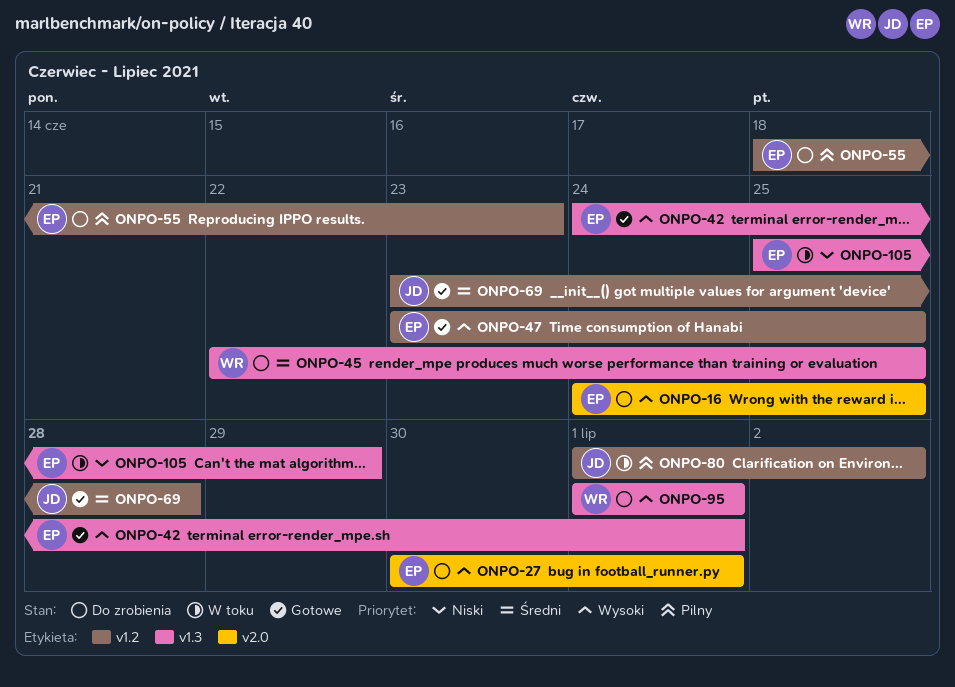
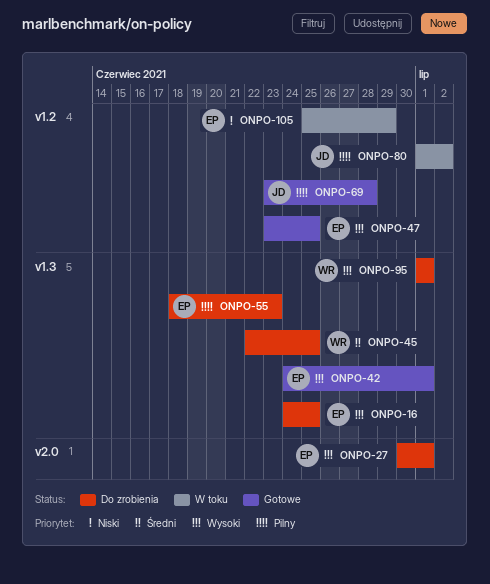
ONPO-16, label: v2.0 -> v1.3
ONPO-55, label: v1.2 -> v1.3
ONPO-69, priority: Średni -> Pilny
ONPO-105, label: v1.3 -> v1.2

